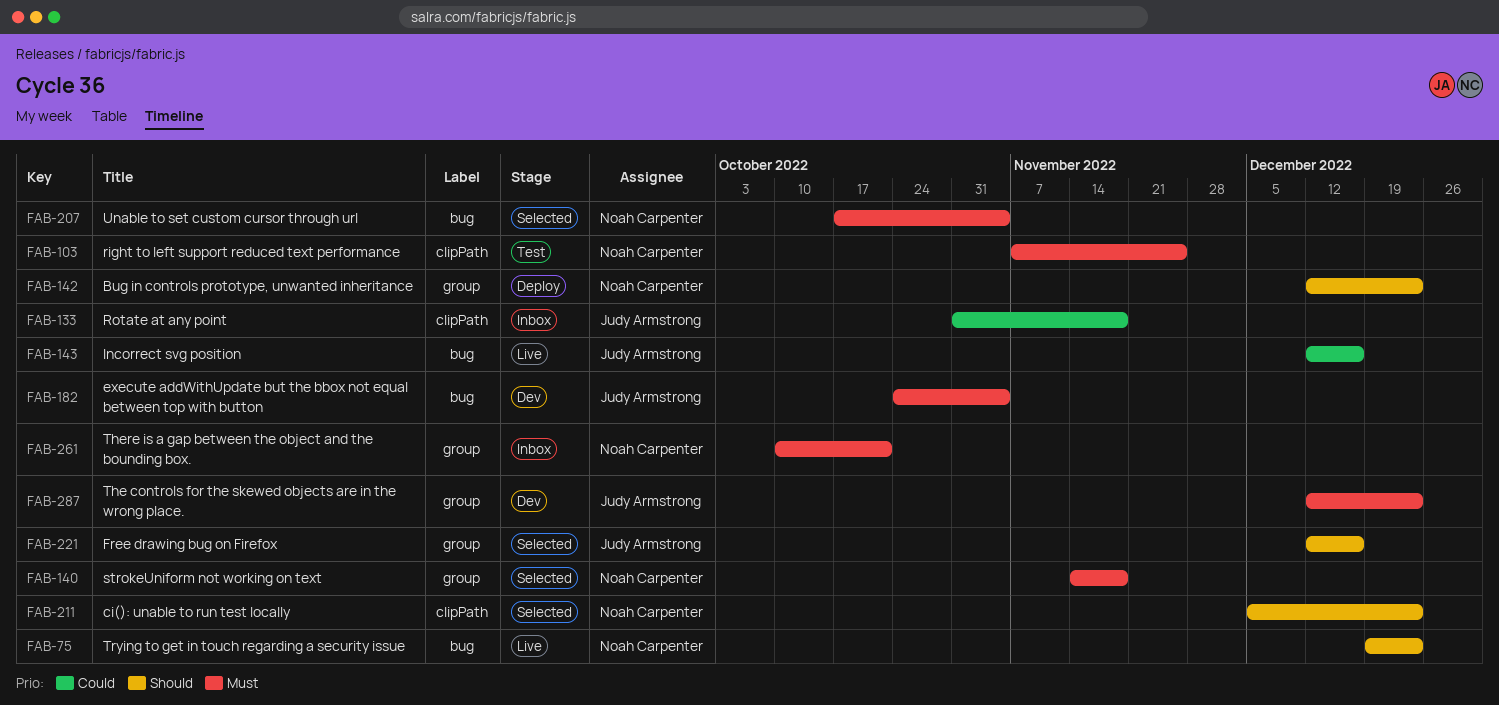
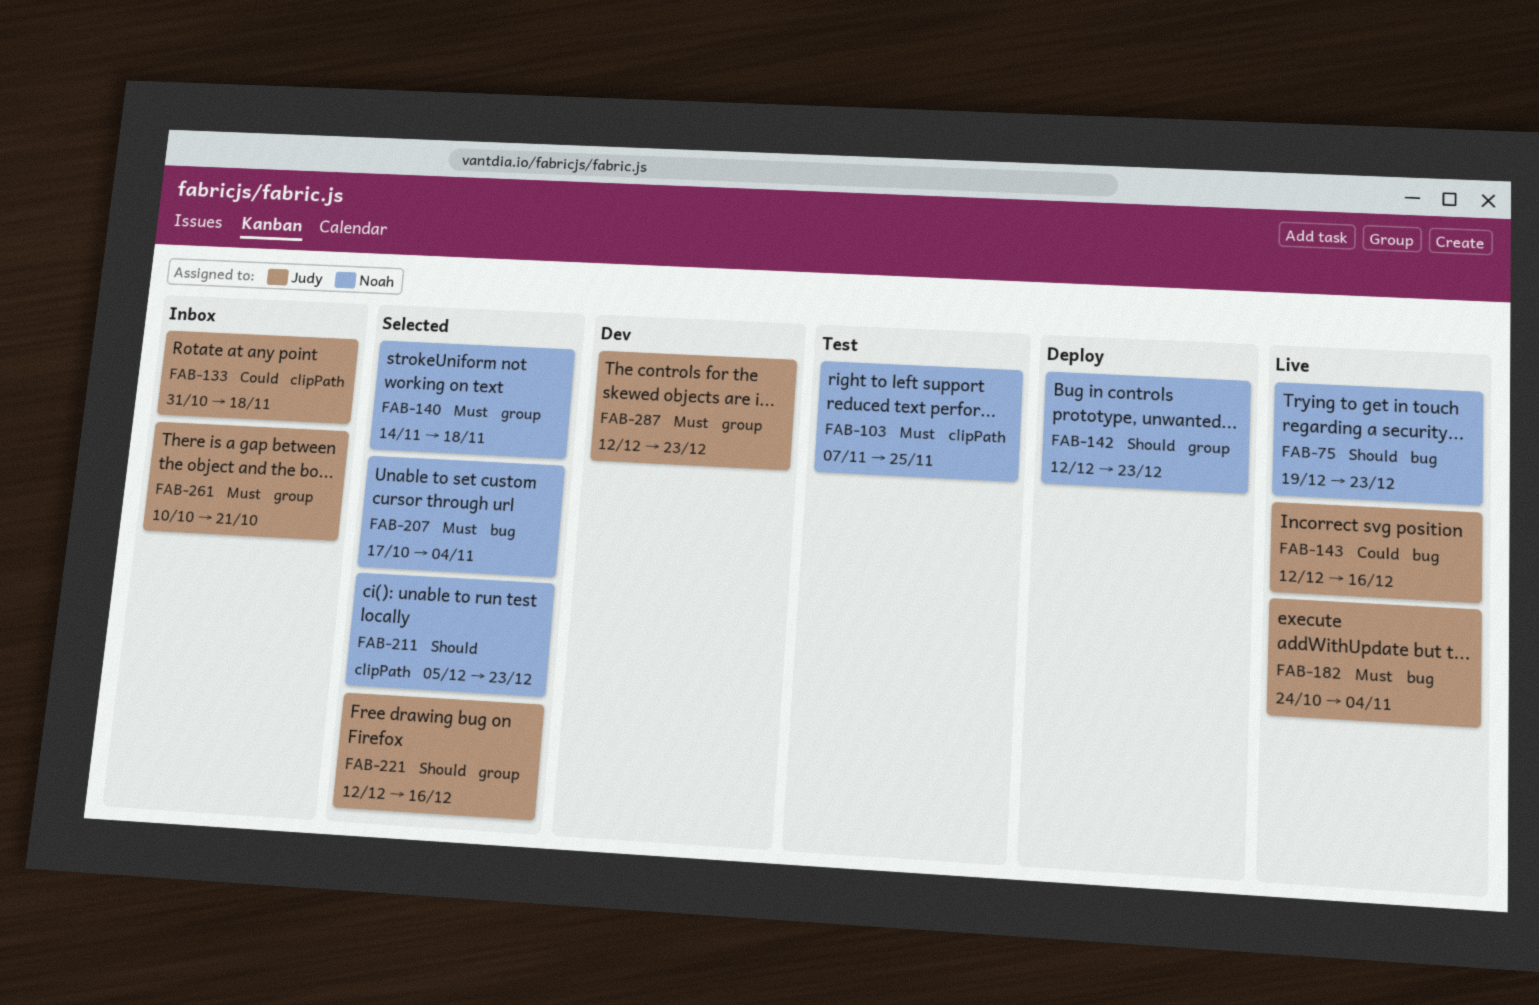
FAB-182, status: Dev -> Live
FAB-261, owner: Noah Carpenter -> Judy Armstrong

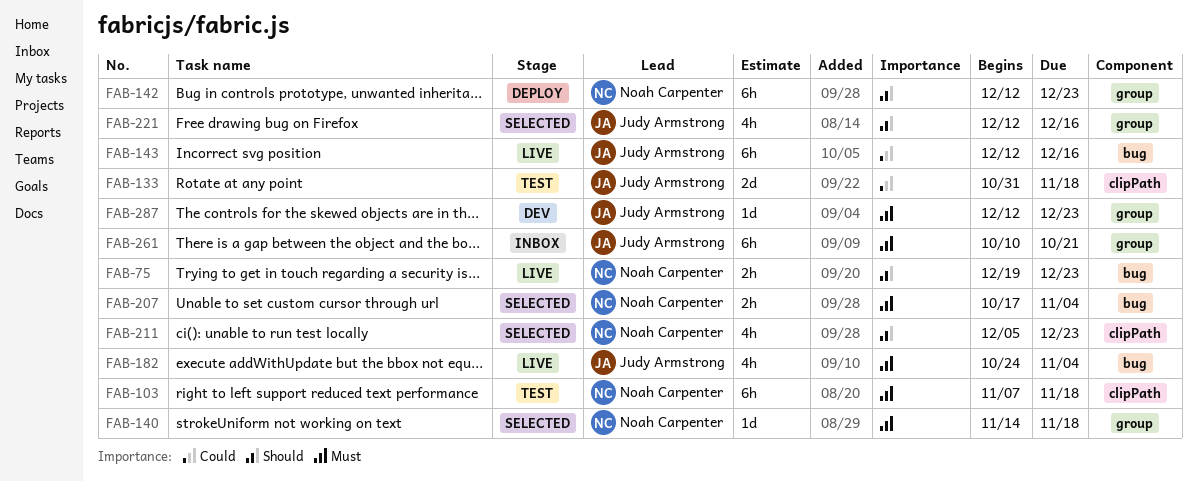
FAB-103, due: Nov 25 -> Nov 18
FAB-133, status: Inbox -> Test

